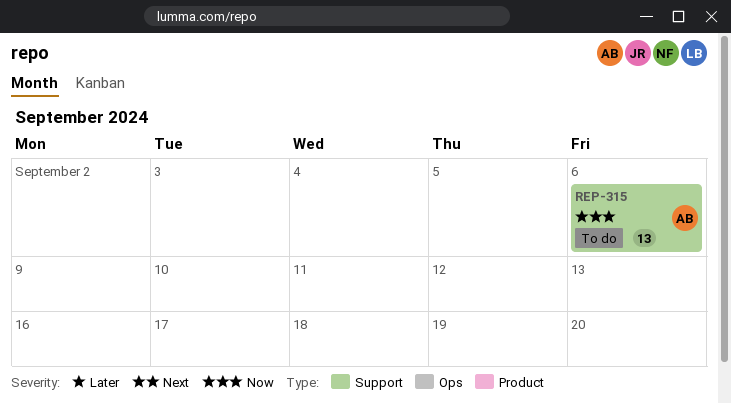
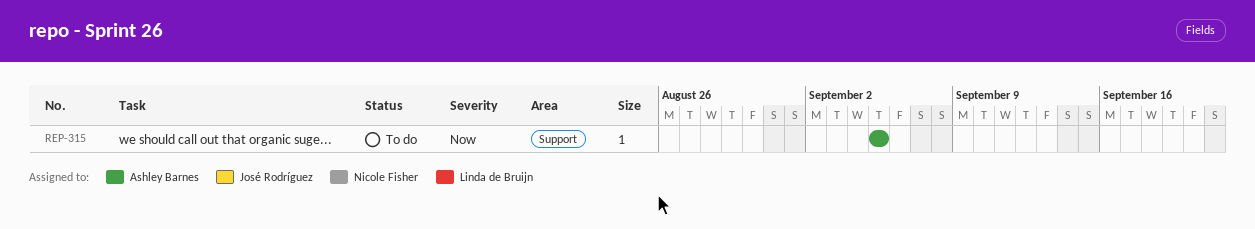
REP-315, estimate: 13 -> 1
REP-315, due: Sep 6 -> Sep 5

